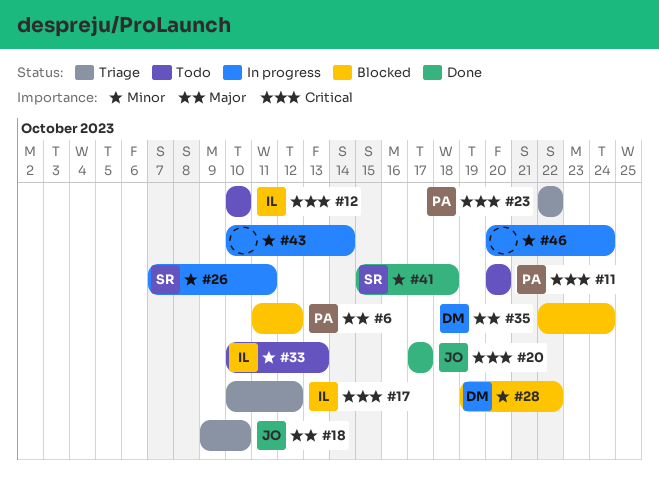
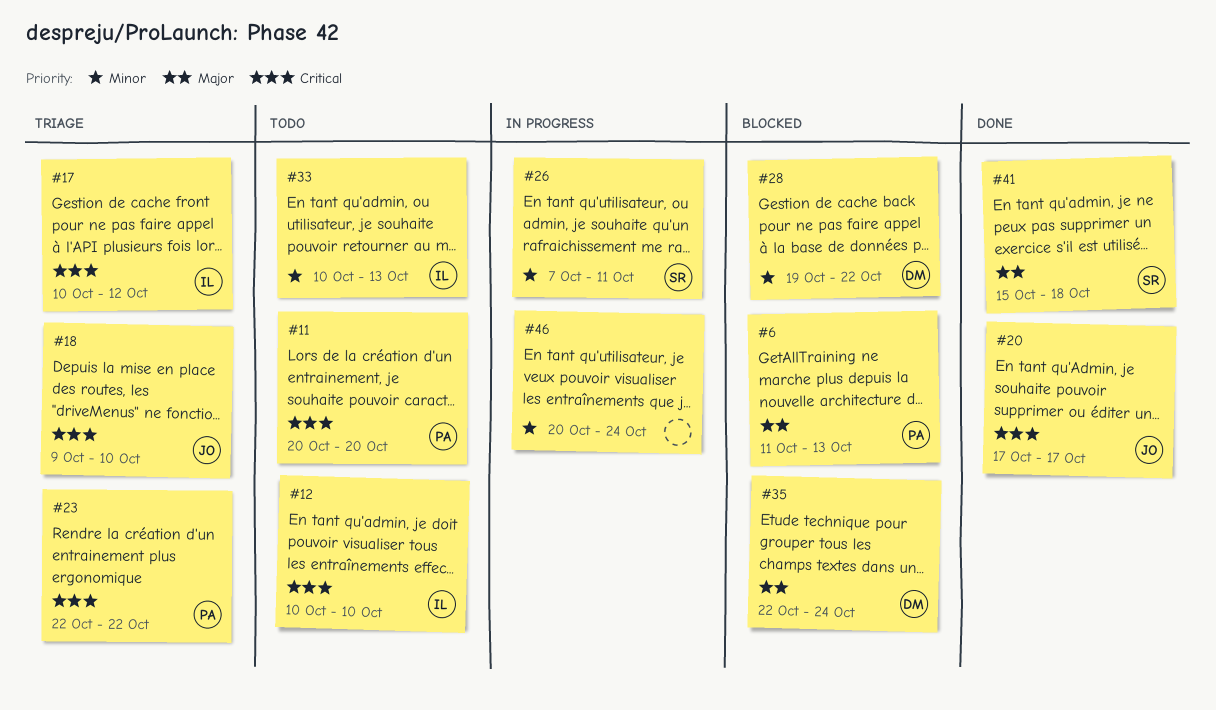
#6, due: Oct 12 -> Oct 13
#18, priority: Major -> Critical
#41, priority: Minor -> Major
#43: present -> none

